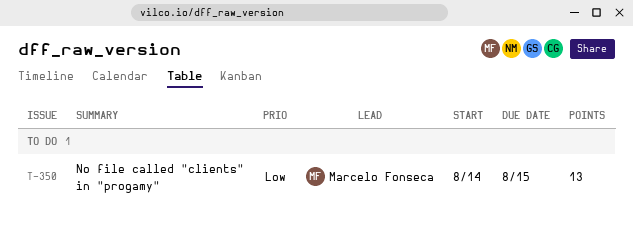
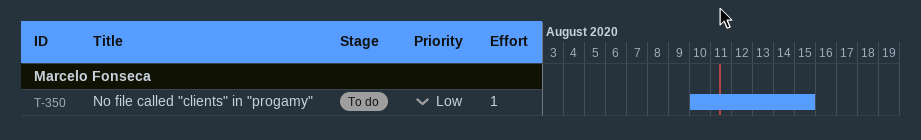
T-350, estimate: 13 -> 1
T-350, start: Aug 14 -> Aug 10

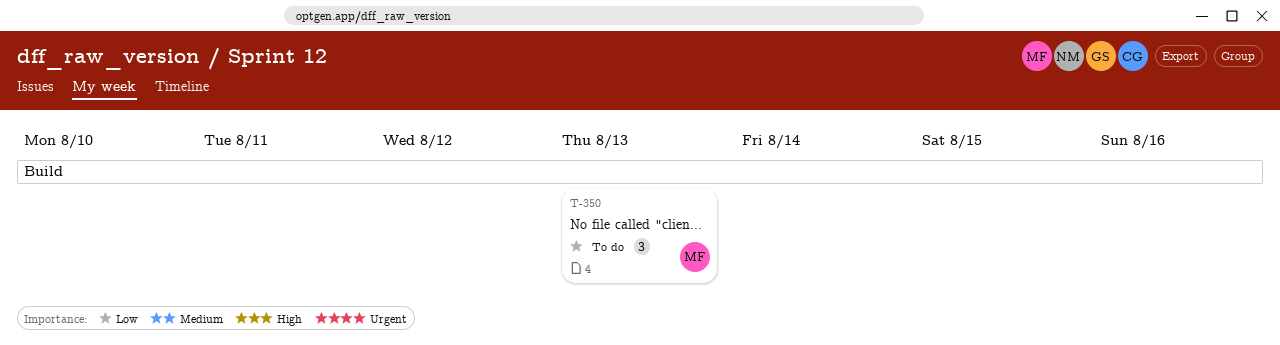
T-350, estimate: 1 -> 3
T-350, due: Aug 15 -> Aug 13

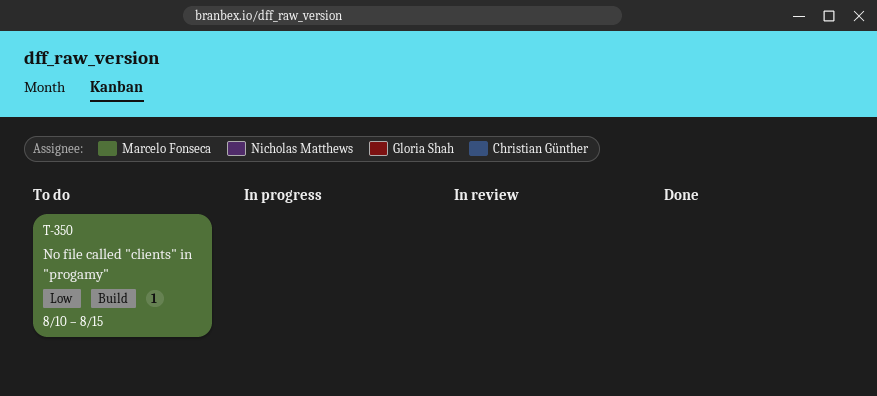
T-350, estimate: 3 -> 1
T-350, due: Aug 13 -> Aug 15

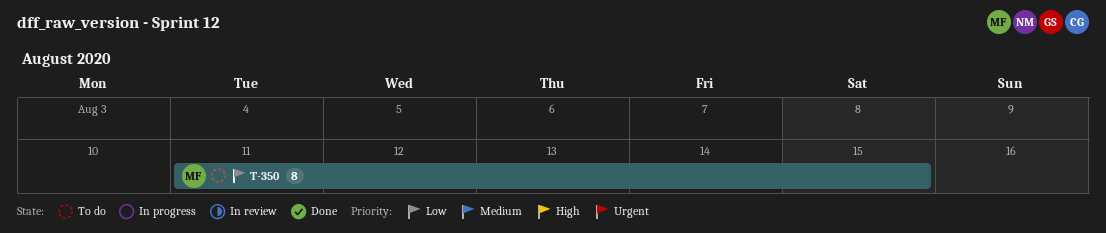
T-350, estimate: 1 -> 8
T-350, start: Aug 10 -> Aug 11

